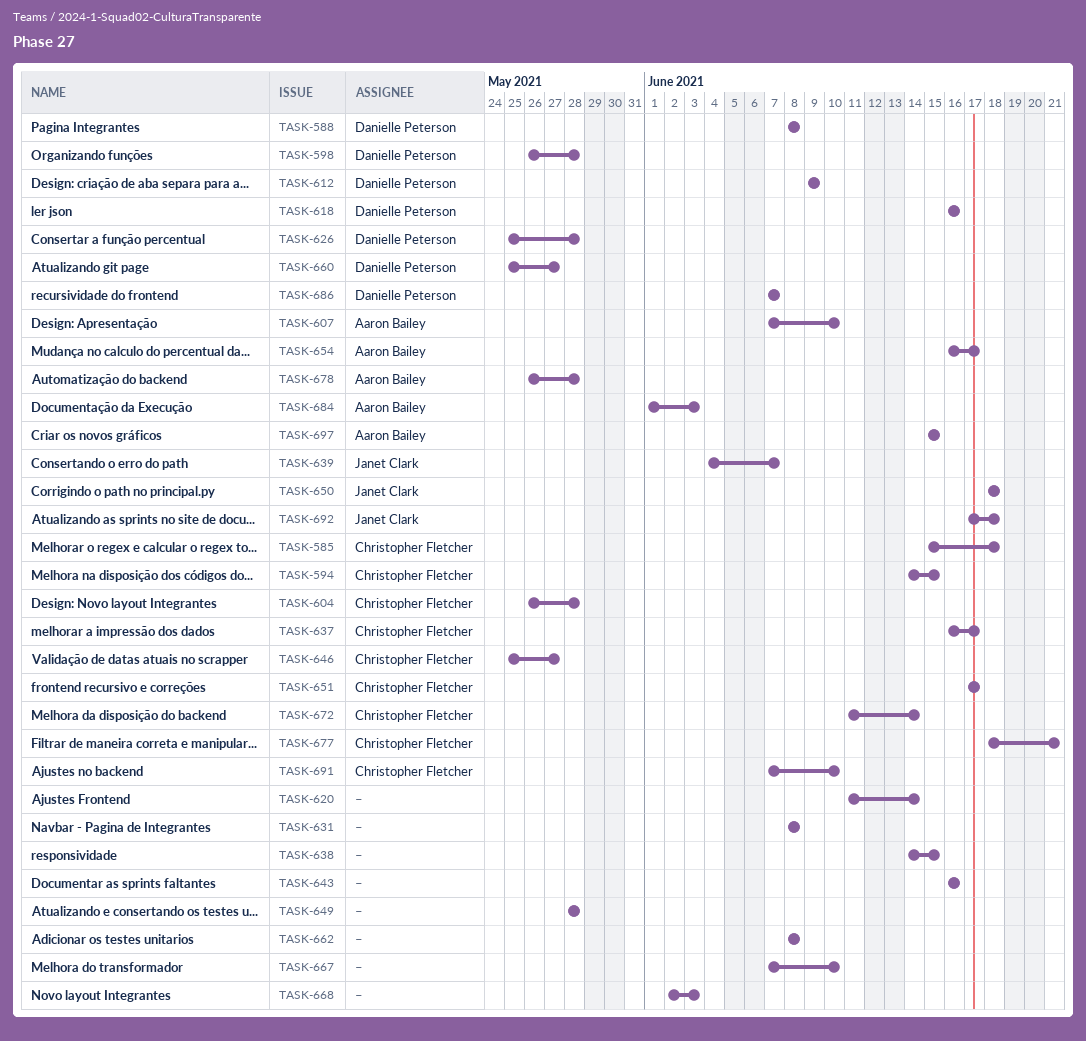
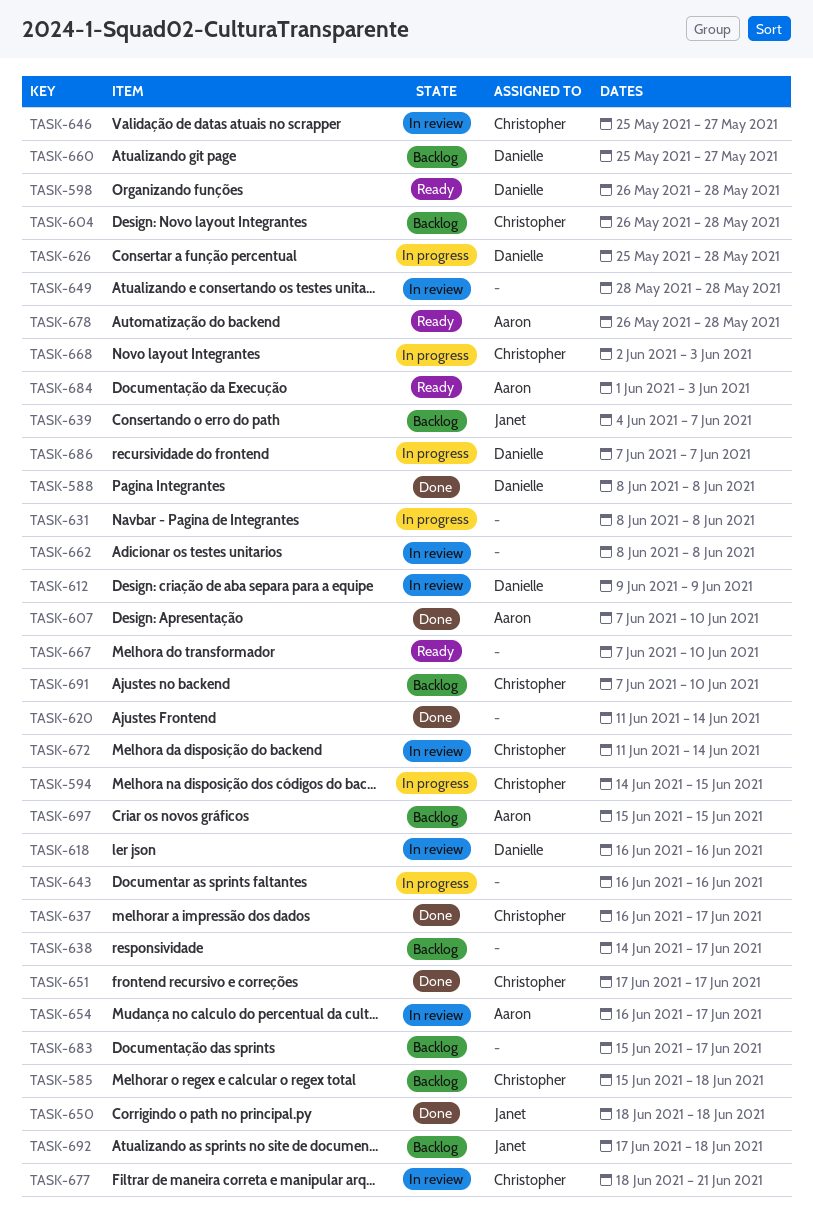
TASK-638, due: Jun 15 -> Jun 17
TASK-668, owner: none -> Christopher Fletcher
TASK-683: none -> present

